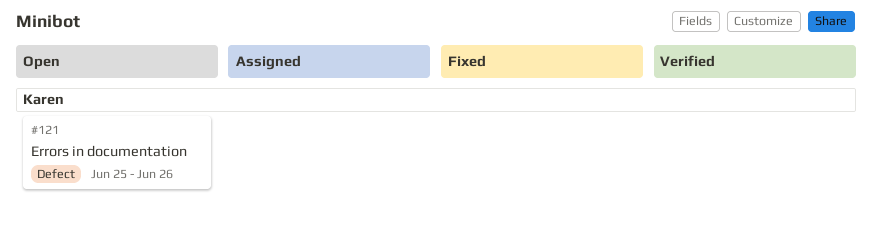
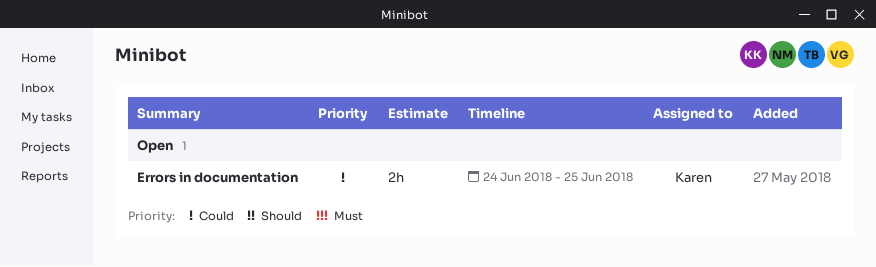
Errors in documentation, start: Jun 25 -> Jun 24
Errors in documentation, due: Jun 26 -> Jun 25

